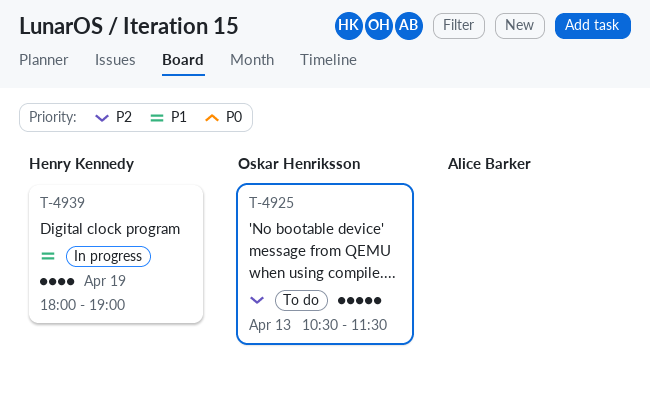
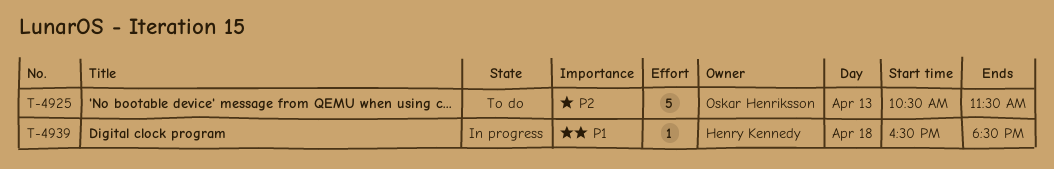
T-4939, estimate: 4 -> 1
T-4939, day: Apr 19 -> Apr 18
T-4939, begins: 18:00 -> 16:30
T-4939, ends: 19:00 -> 18:30

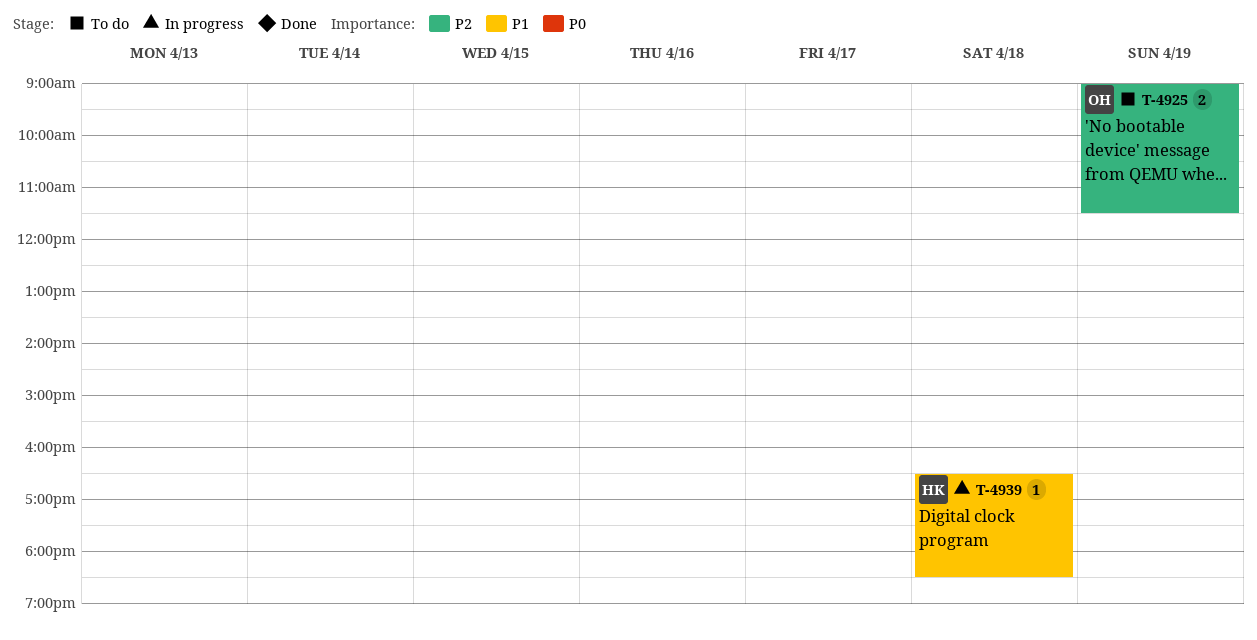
T-4925, estimate: 5 -> 2
T-4925, day: Apr 13 -> Apr 19
T-4925, begins: 10:30 -> 09:00

